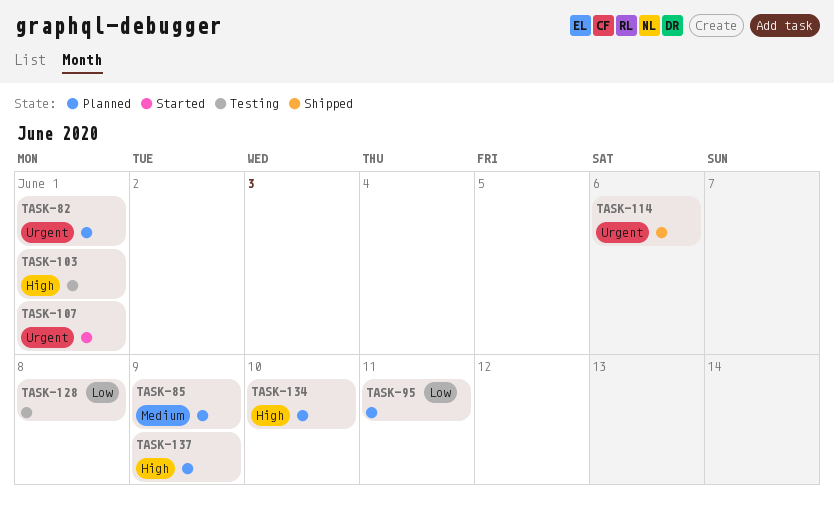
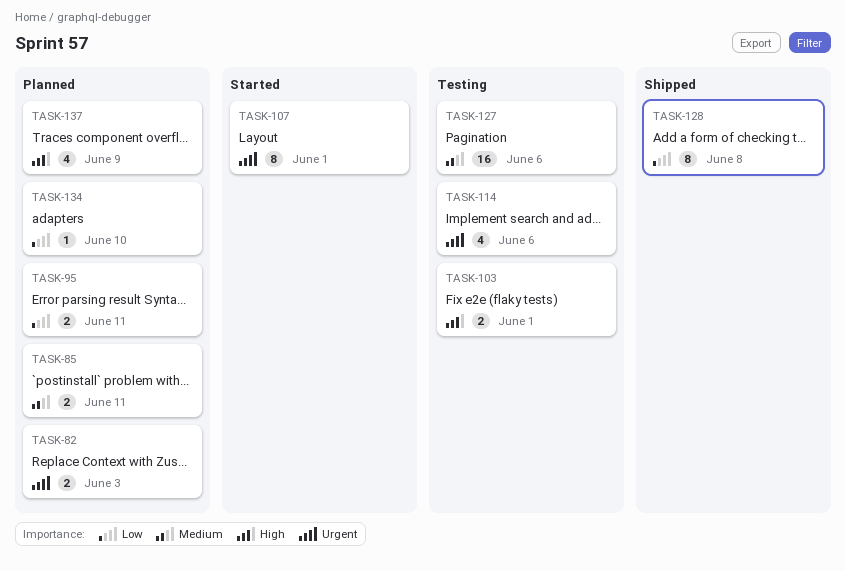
TASK-82, due: Jun 1 -> Jun 3
TASK-85, due: Jun 9 -> Jun 11
TASK-114, status: Shipped -> Testing
TASK-127: none -> present
TASK-128, status: Testing -> Shipped
TASK-134, priority: High -> Low

